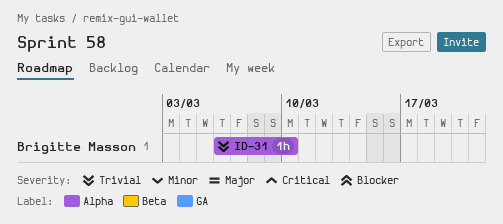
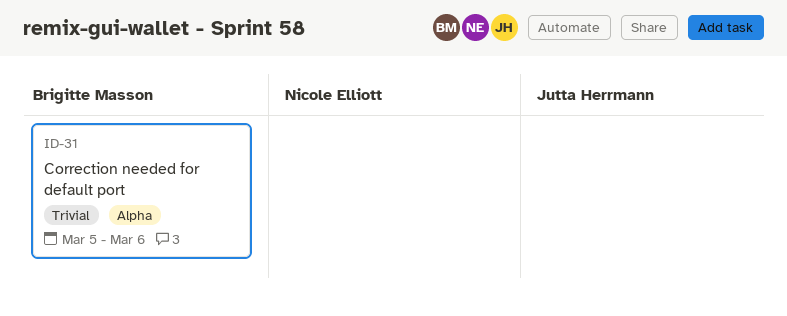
ID-31, start: Mar 6 -> Mar 5
ID-31, due: Mar 10 -> Mar 6

